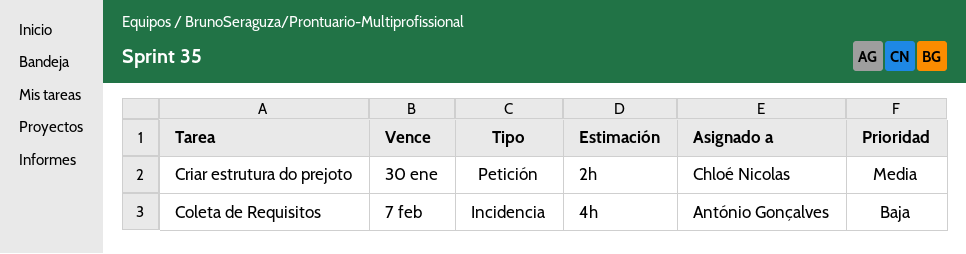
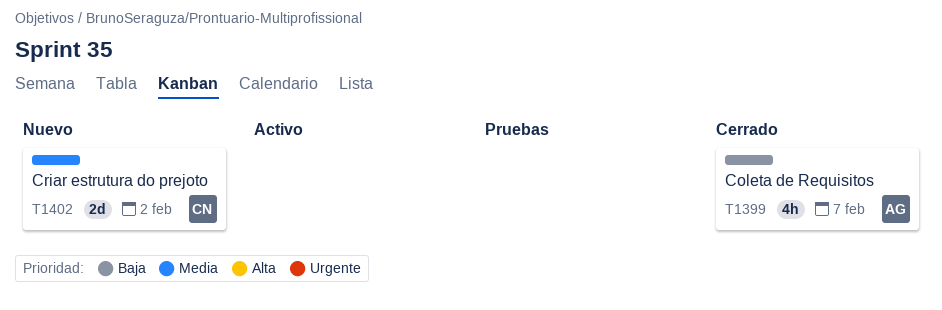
Criar estrutura do prejoto, estimate: 2h -> 2d
Criar estrutura do prejoto, due: Jan 30 -> Feb 2

